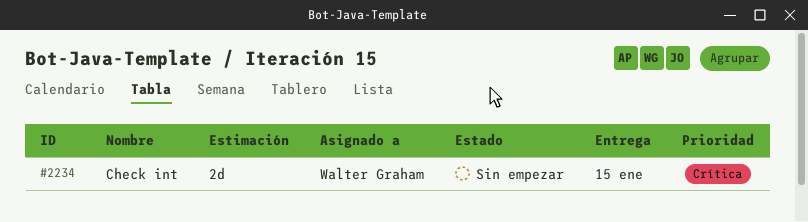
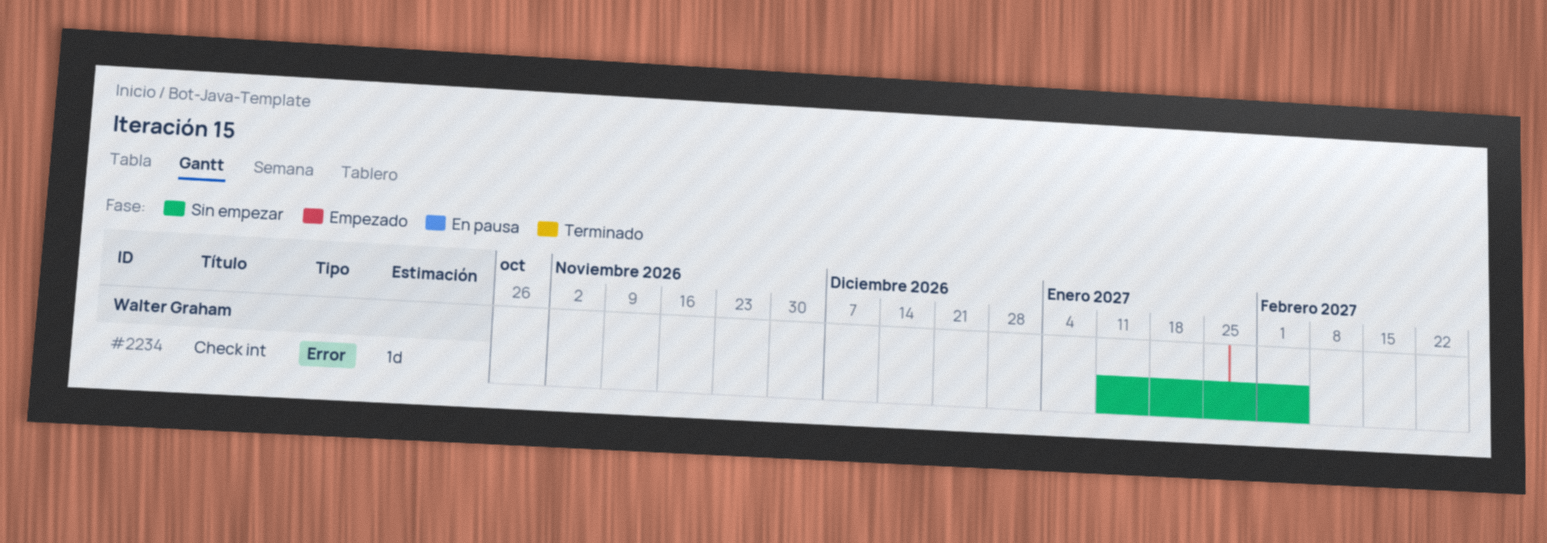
#2234, estimate: 2d -> 1d
#2234, due: Jan 15 -> Feb 5

